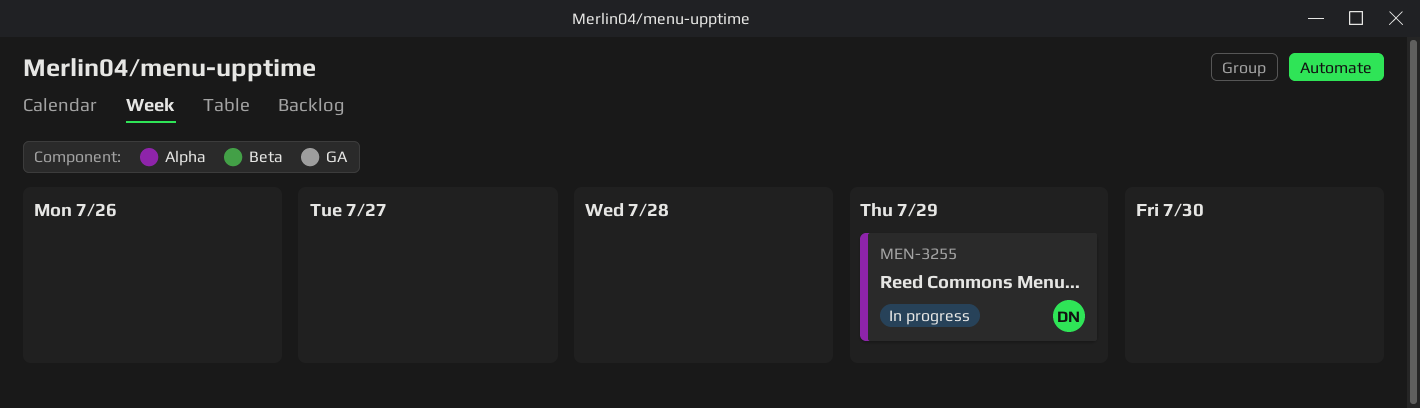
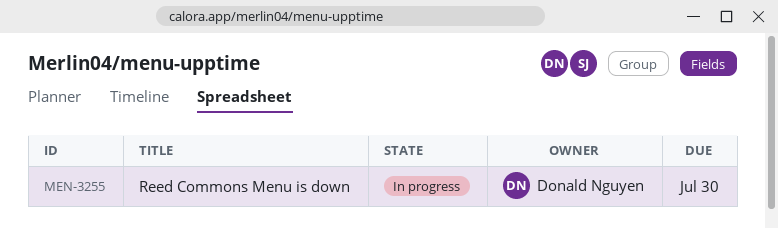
MEN-3255, due: Jul 29 -> Jul 30

